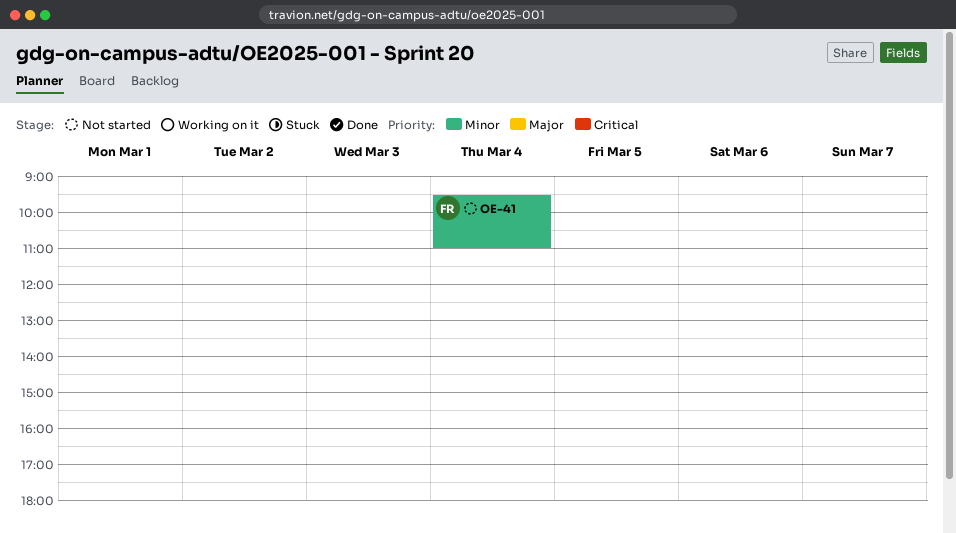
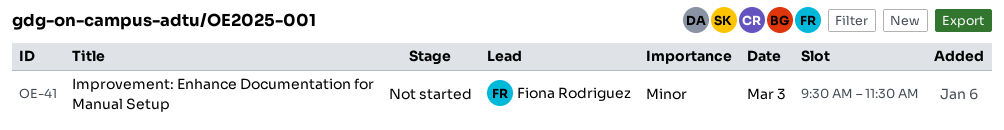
OE-41, day: Mar 4 -> Mar 3
OE-41, ends: 11:00 -> 11:30

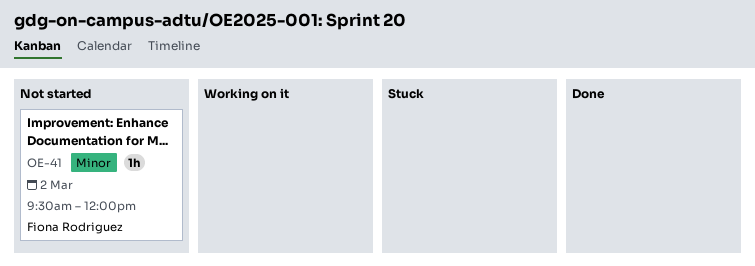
OE-41, day: Mar 3 -> Mar 2
OE-41, ends: 11:30 -> 12:00

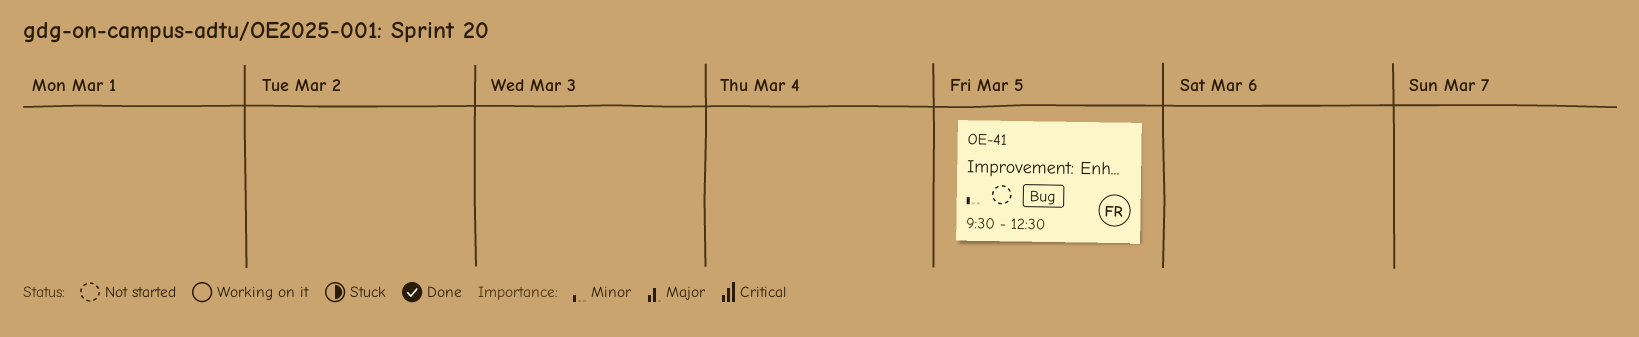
OE-41, day: Mar 2 -> Mar 5
OE-41, ends: 12:00 -> 12:30

